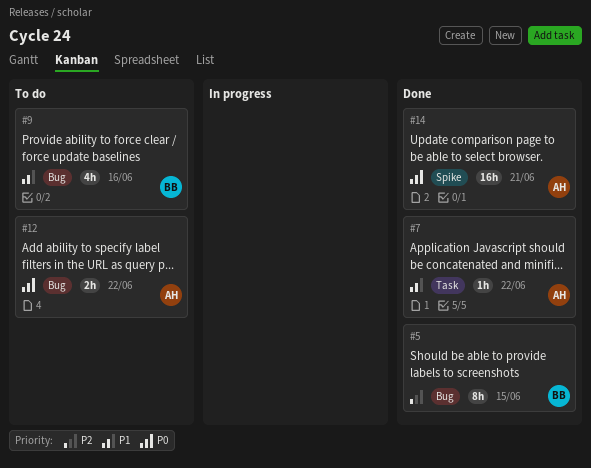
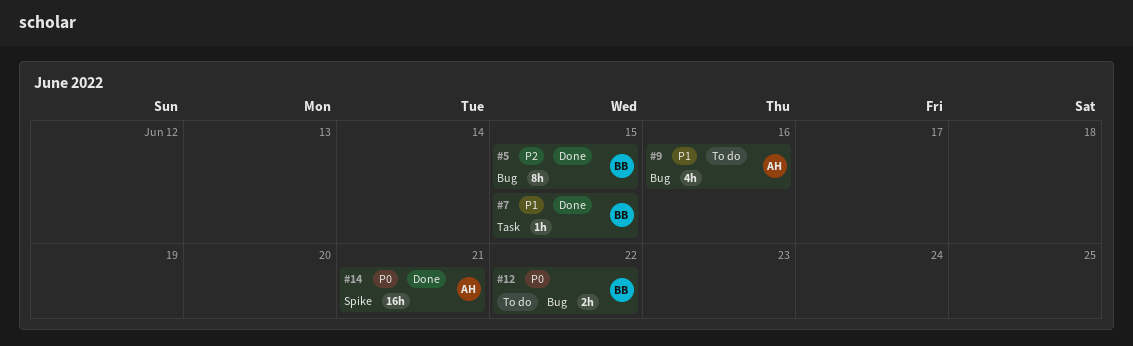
#7, owner: AH -> BB
#7, due: Jun 22 -> Jun 15
#9, owner: BB -> AH
#12, owner: AH -> BB

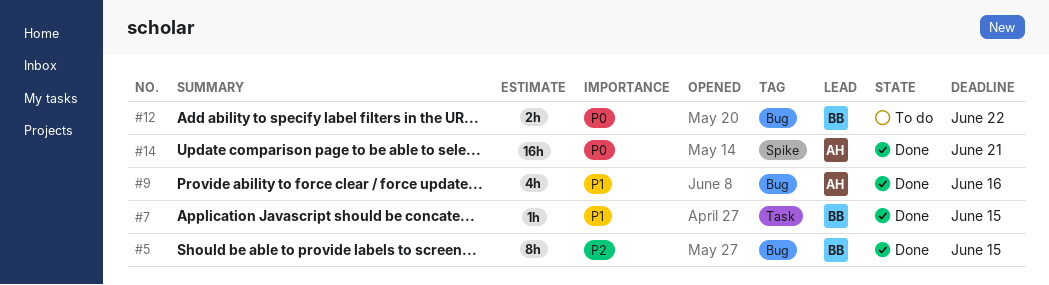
#9, status: To do -> Done

